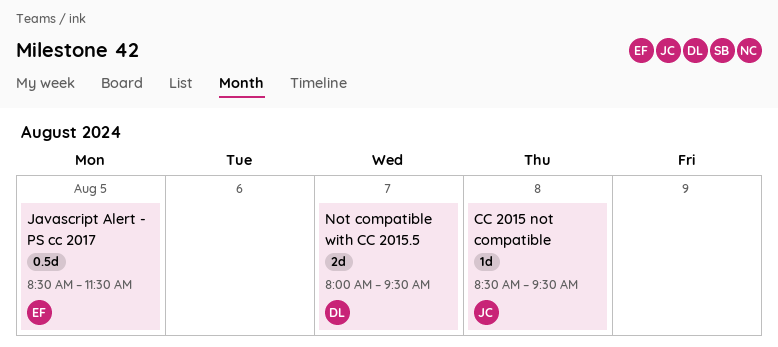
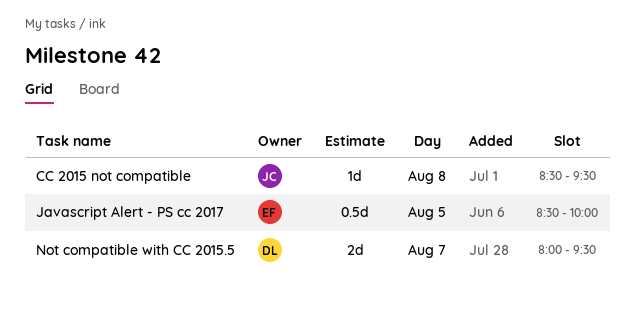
Javascript Alert - PS cc 2017, ends: 11:30 -> 10:00

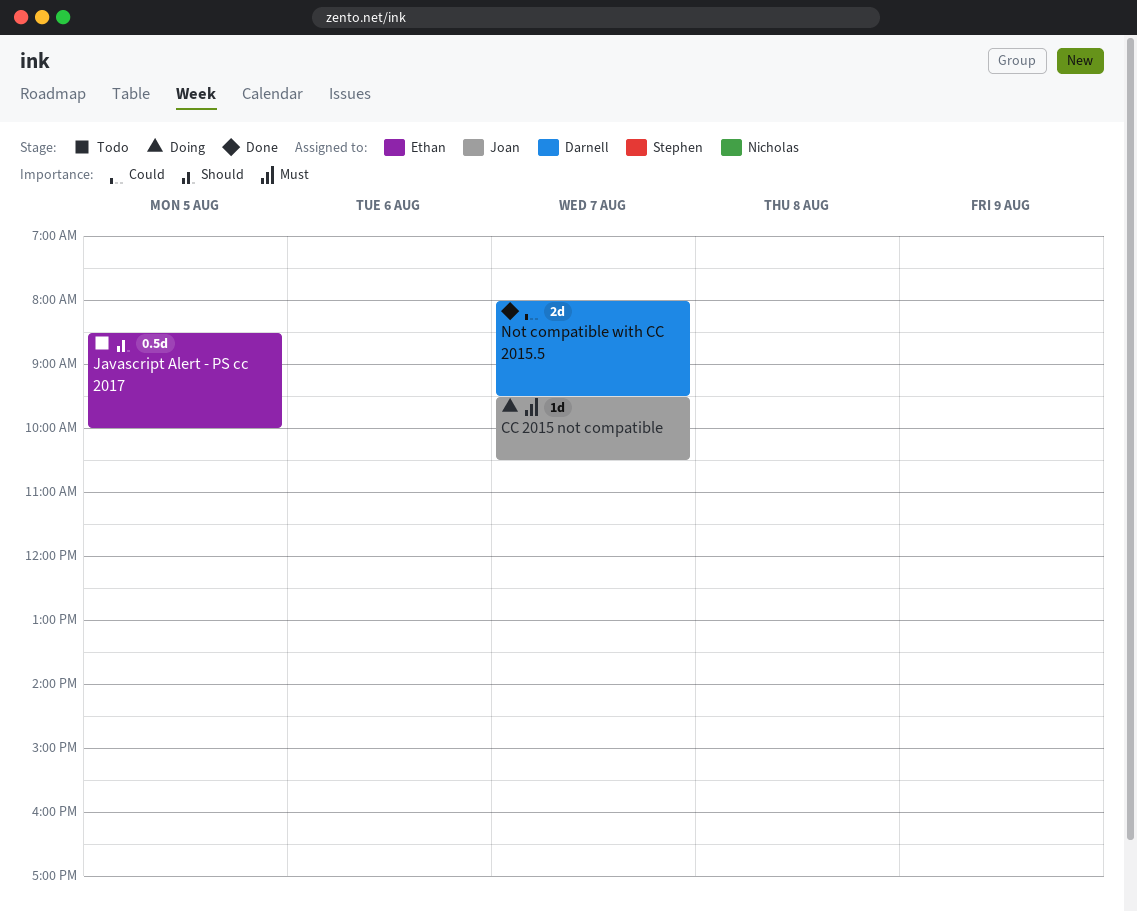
CC 2015 not compatible, day: Aug 8 -> Aug 7
CC 2015 not compatible, begins: 08:30 -> 09:30
CC 2015 not compatible, ends: 09:30 -> 10:30

